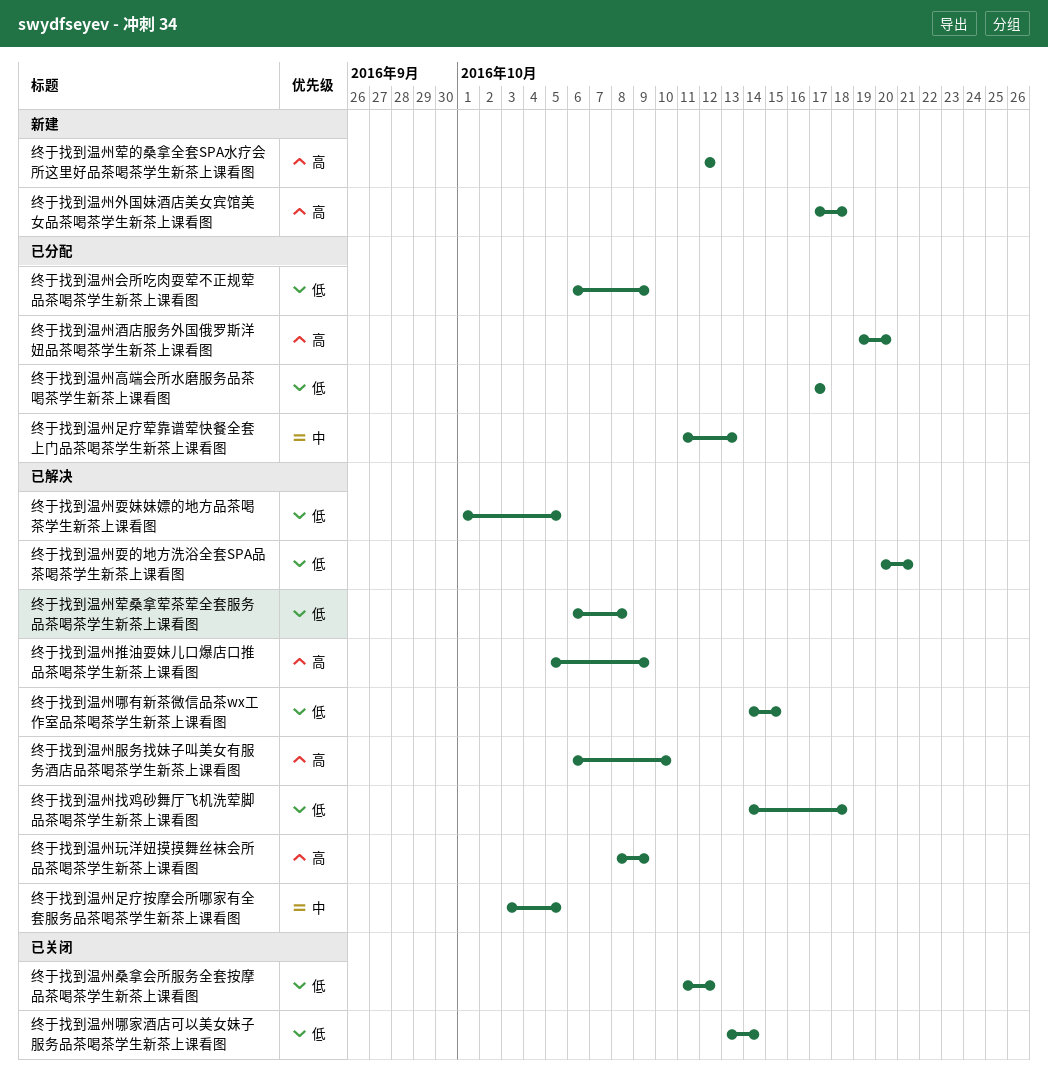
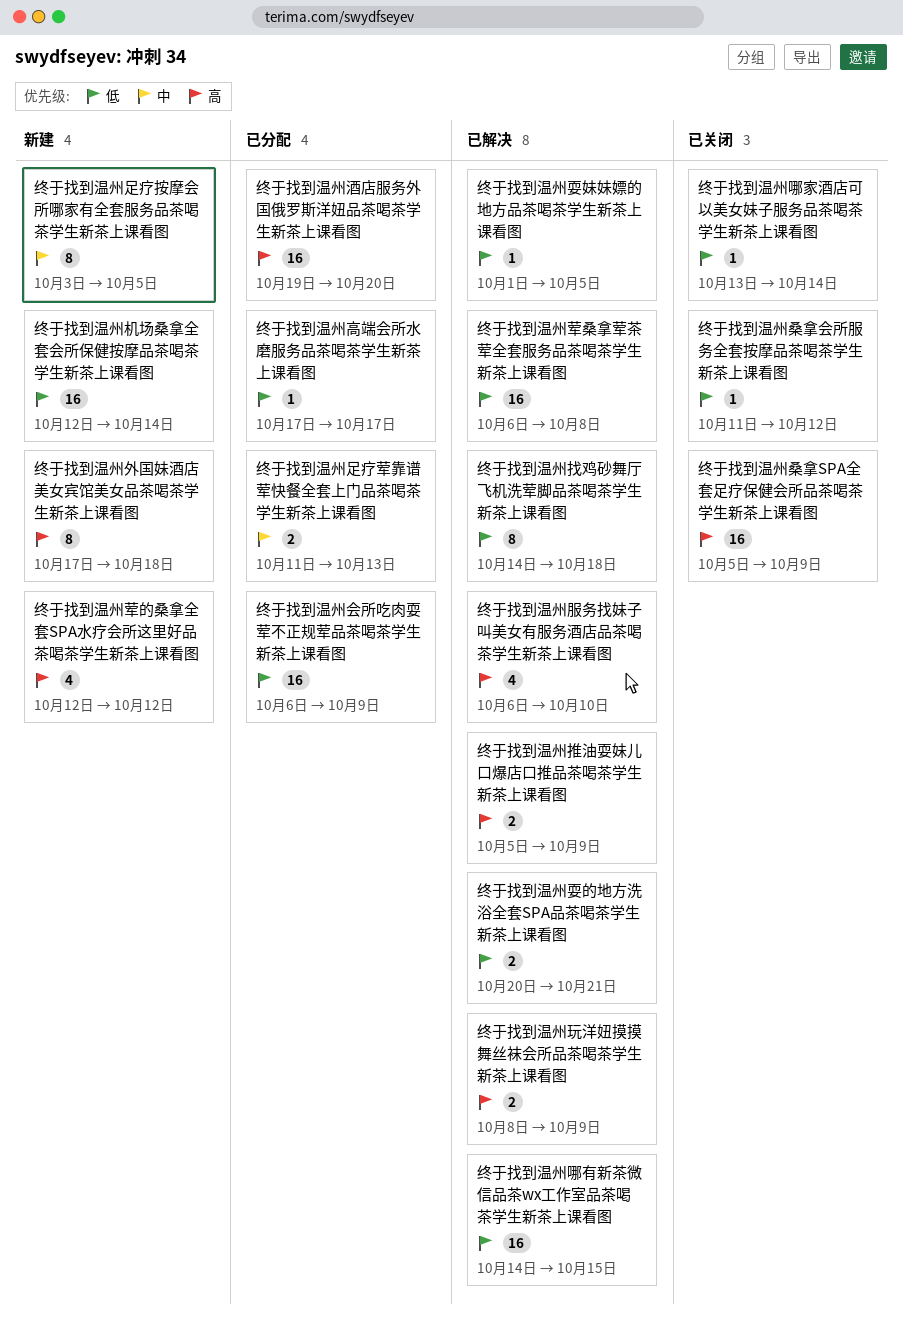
终于找到温州机场桑拿全套会所保健按摩品茶喝茶学生新茶上课看图: none -> present
终于找到温州桑拿SPA全套足疗保健会所品茶喝茶学生新茶上课看图: none -> present
终于找到温州足疗按摩会所哪家有全套服务品茶喝茶学生新茶上课看图, status: 已解决 -> 新建

